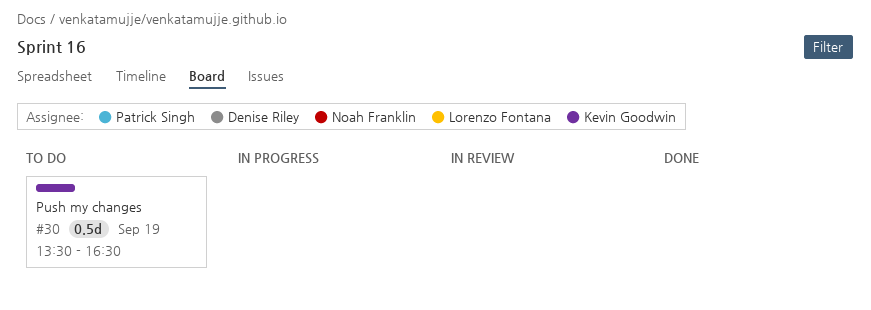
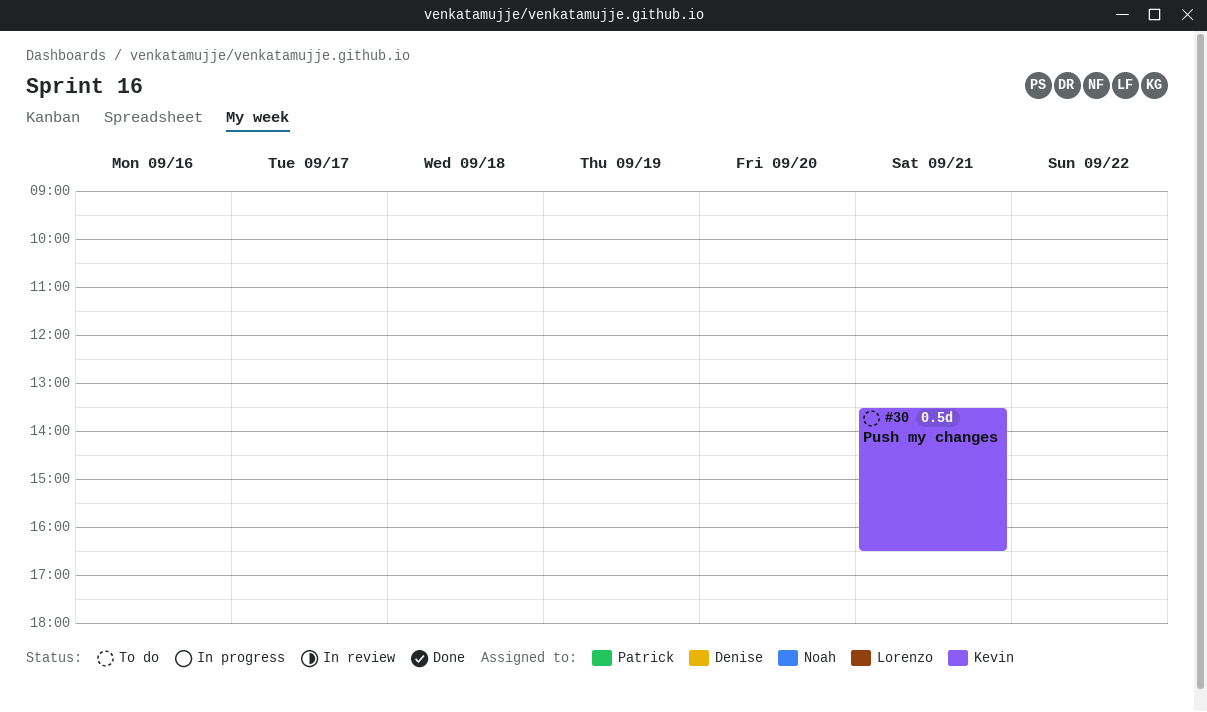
#30, day: Sep 19 -> Sep 21

